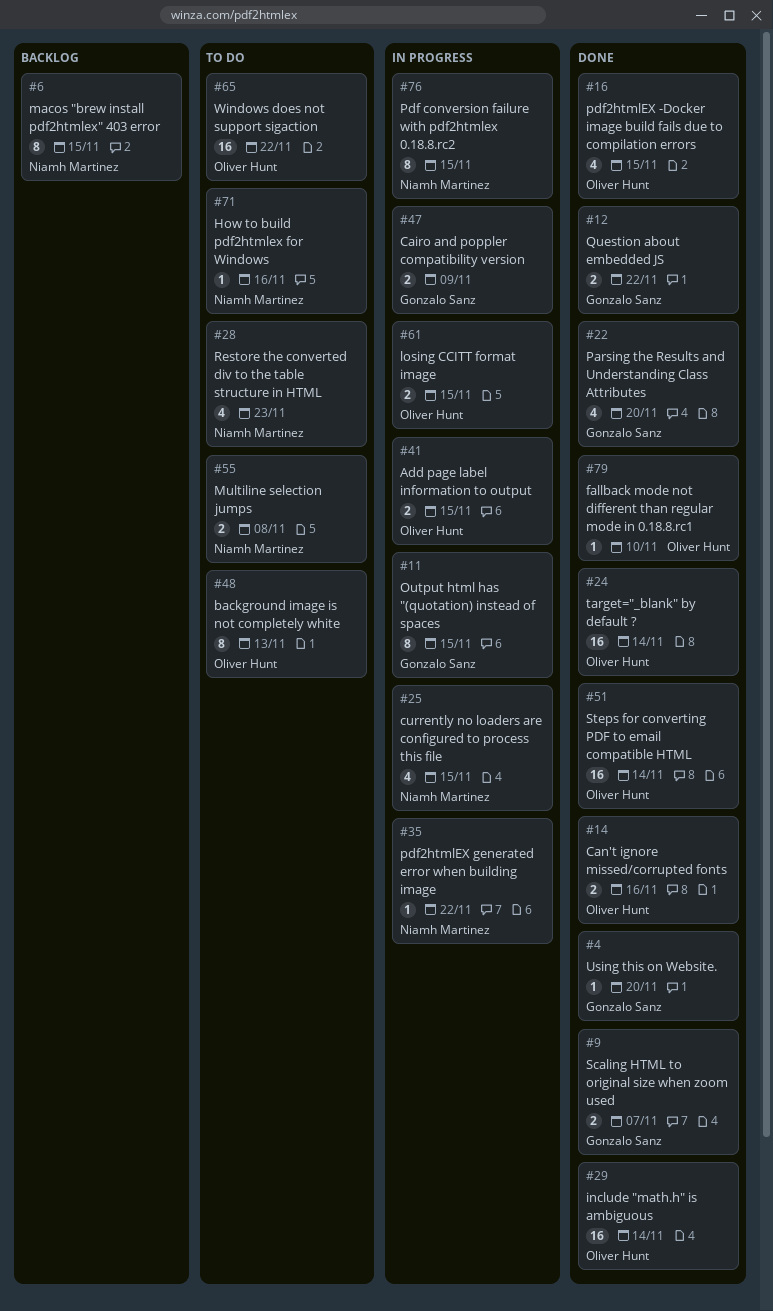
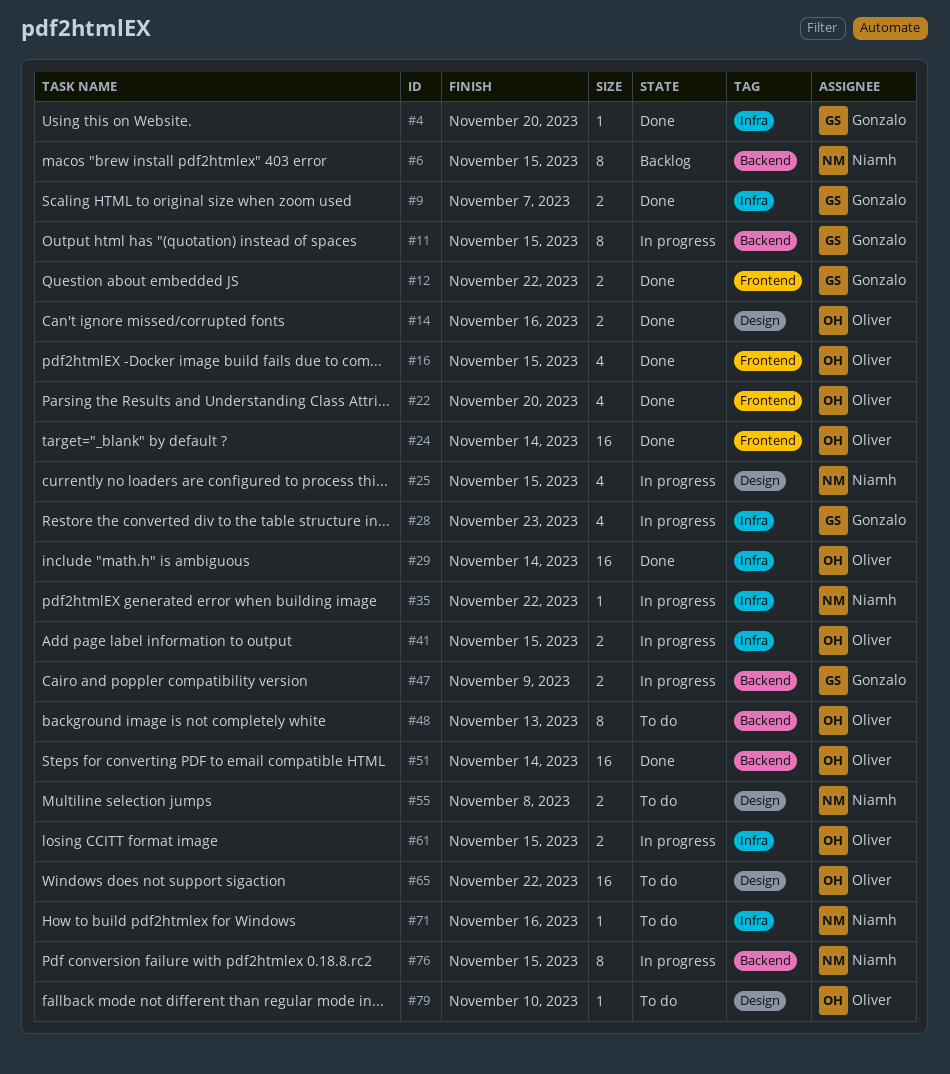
#22, owner: Gonzalo Sanz -> Oliver Hunt
#28, status: To do -> In progress
#28, owner: Niamh Martinez -> Gonzalo Sanz
#79, status: Done -> To do

